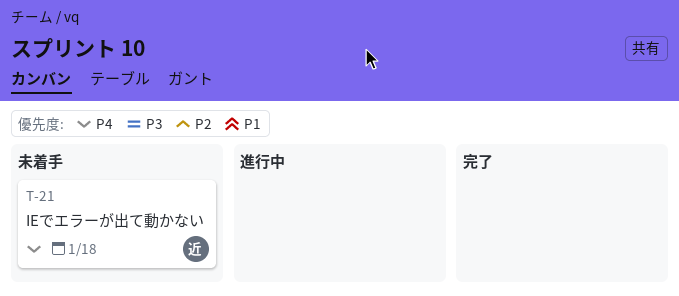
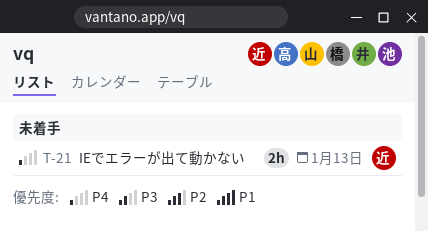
T-21, due: Jan 18 -> Jan 13

